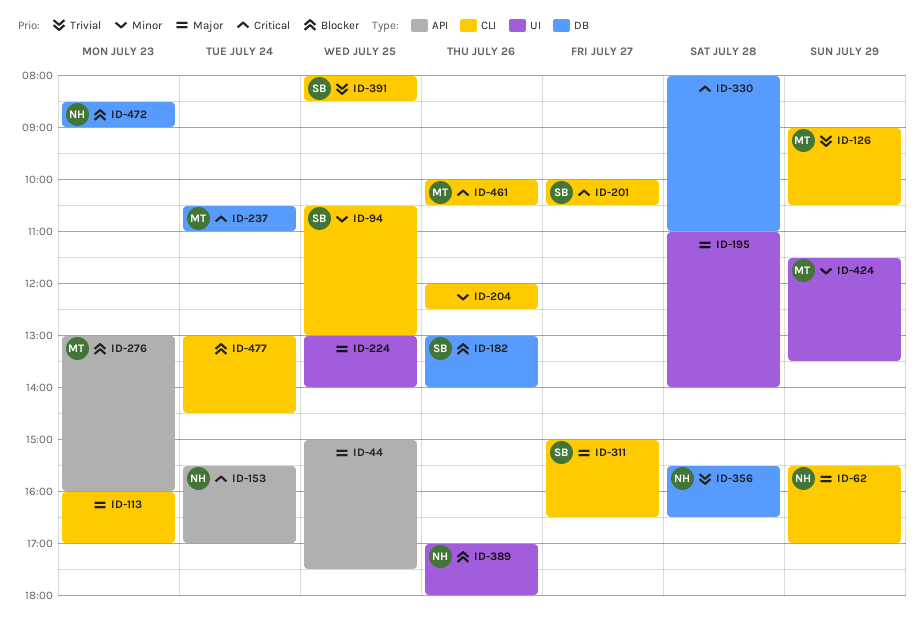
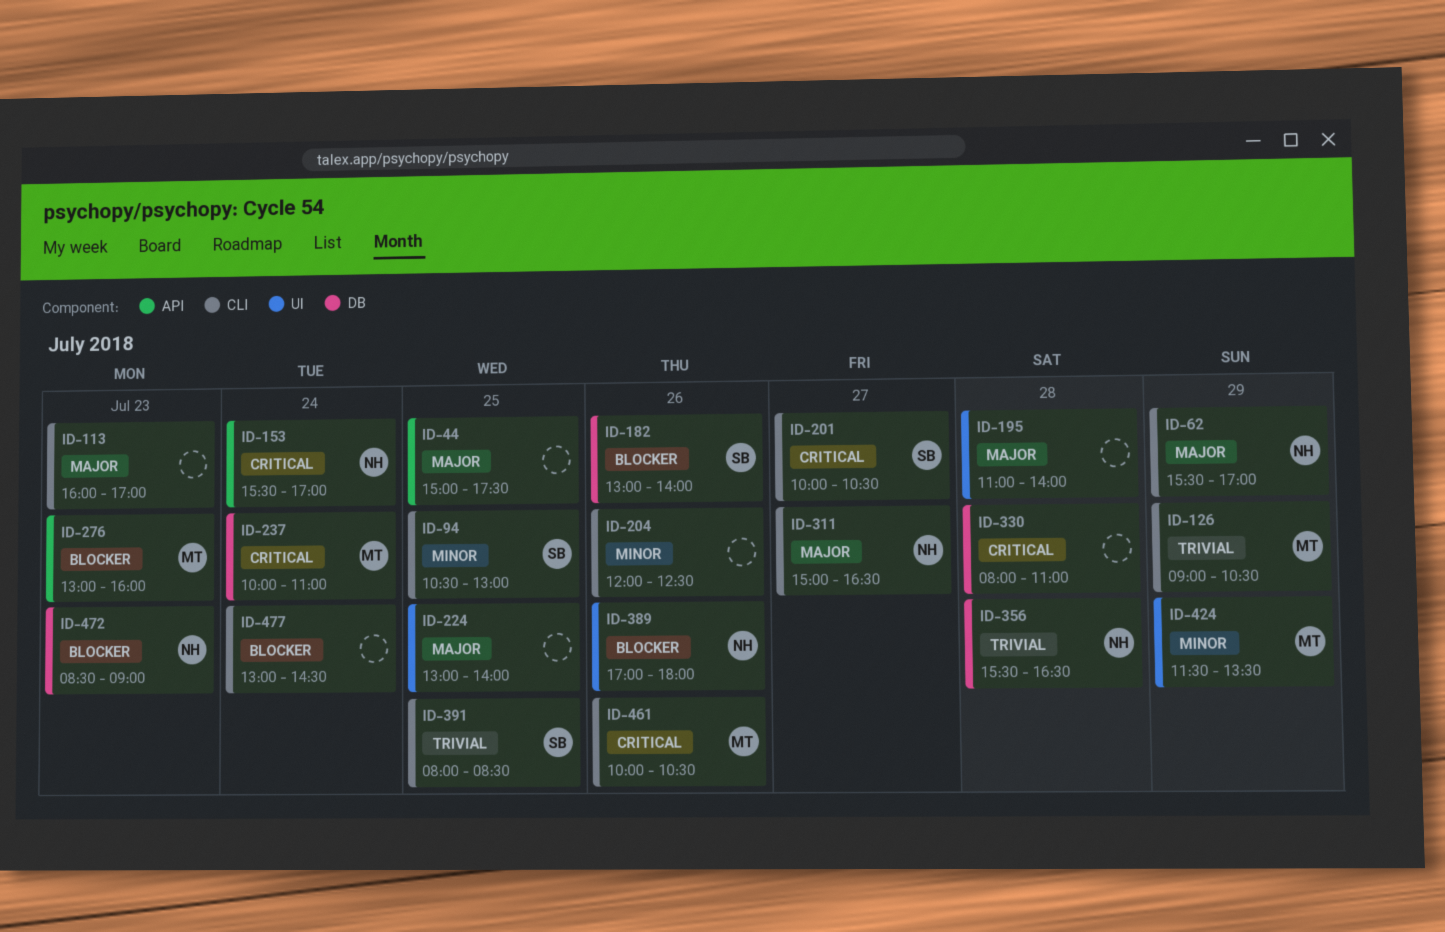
ID-237, begins: 10:30 -> 10:00
ID-311, owner: SB -> NH

